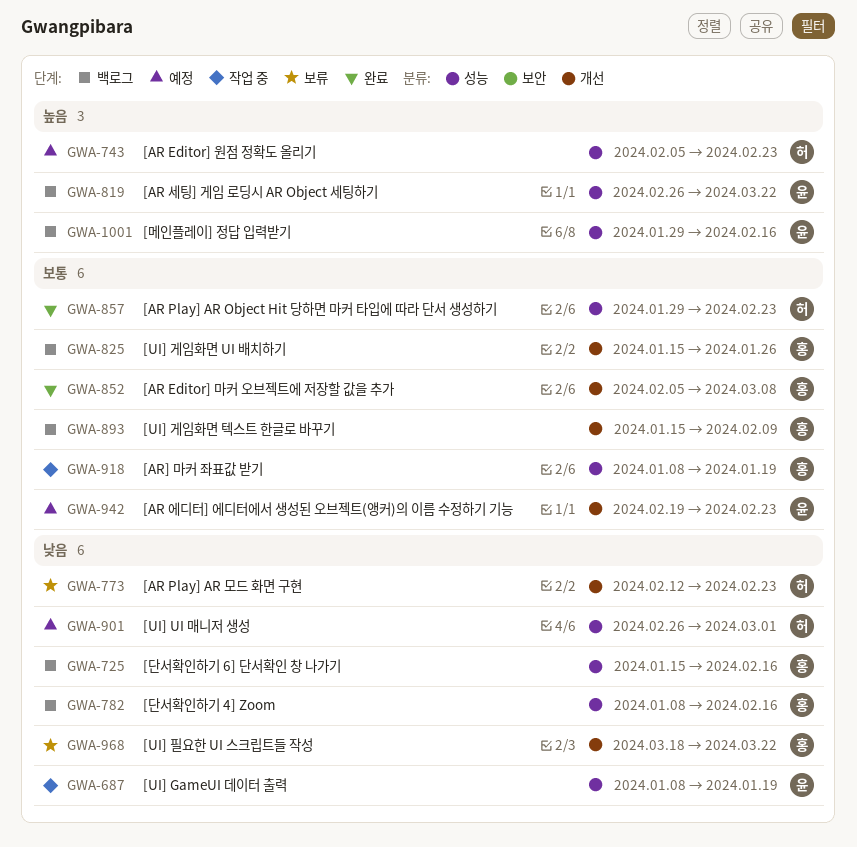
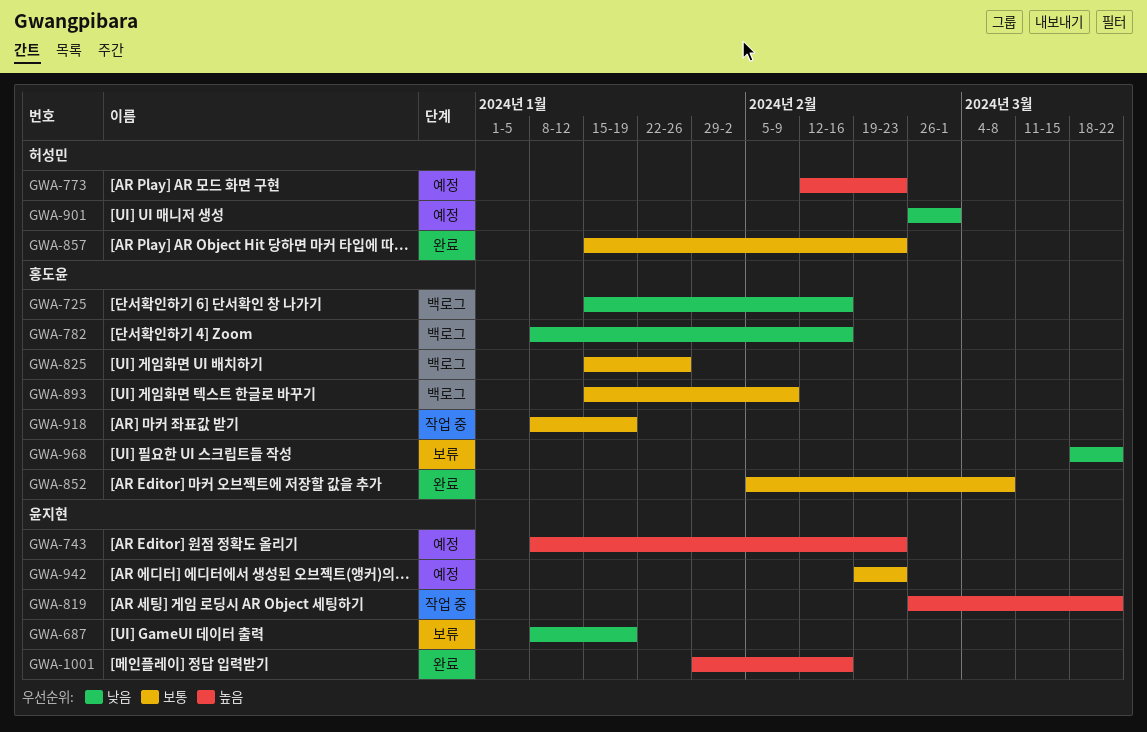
GWA-687, status: 작업 중 -> 보류
GWA-743, owner: 허성민 -> 윤지현
GWA-743, start: Feb 5 -> Jan 8
GWA-773, status: 보류 -> 예정
GWA-773, priority: 낮음 -> 높음
GWA-819, status: 백로그 -> 작업 중
GWA-857, start: Jan 29 -> Jan 15
GWA-1001, status: 백로그 -> 완료

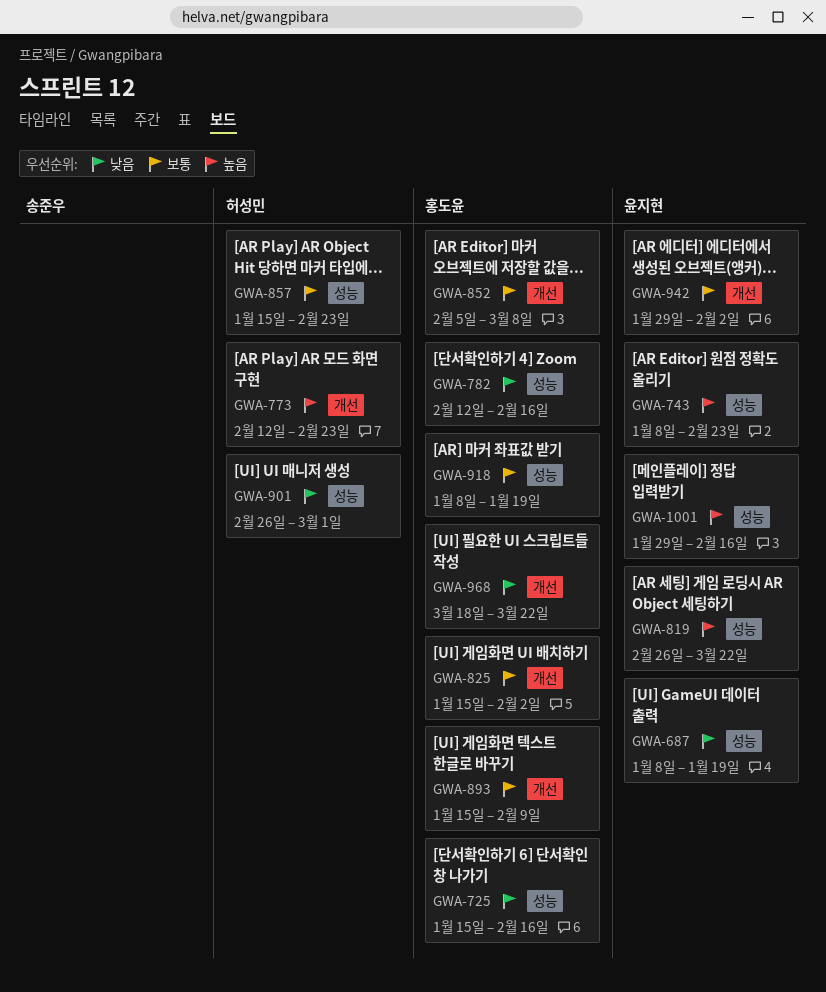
GWA-782, start: Jan 8 -> Feb 12
GWA-825, due: Jan 26 -> Feb 2
GWA-942, start: Feb 19 -> Jan 29
GWA-942, due: Feb 23 -> Feb 2

